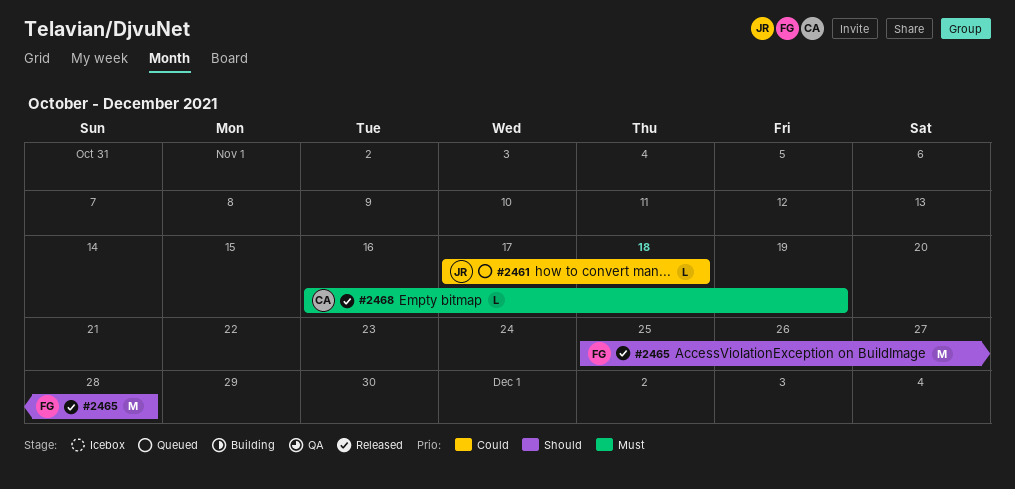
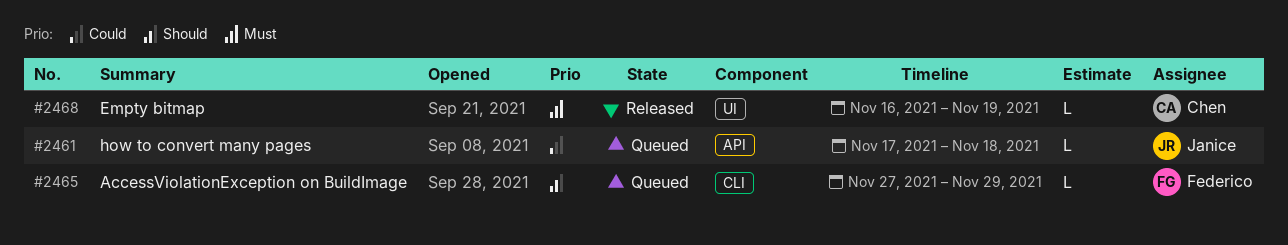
#2465, status: Released -> Queued
#2465, estimate: M -> L
#2465, start: Nov 25 -> Nov 27
#2465, due: Nov 28 -> Nov 29

